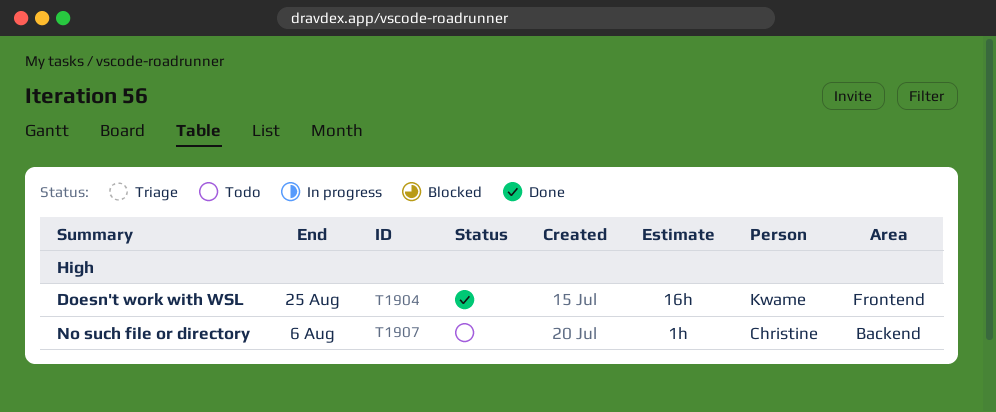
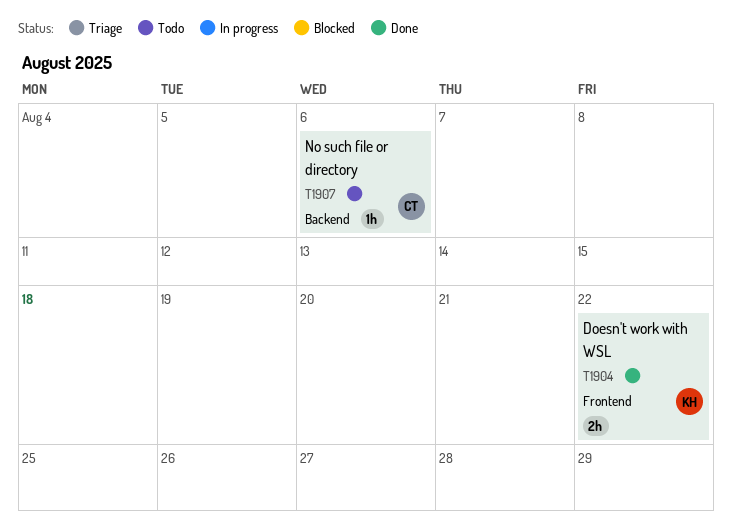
T1904, estimate: 16h -> 2h
T1904, due: Aug 25 -> Aug 22

